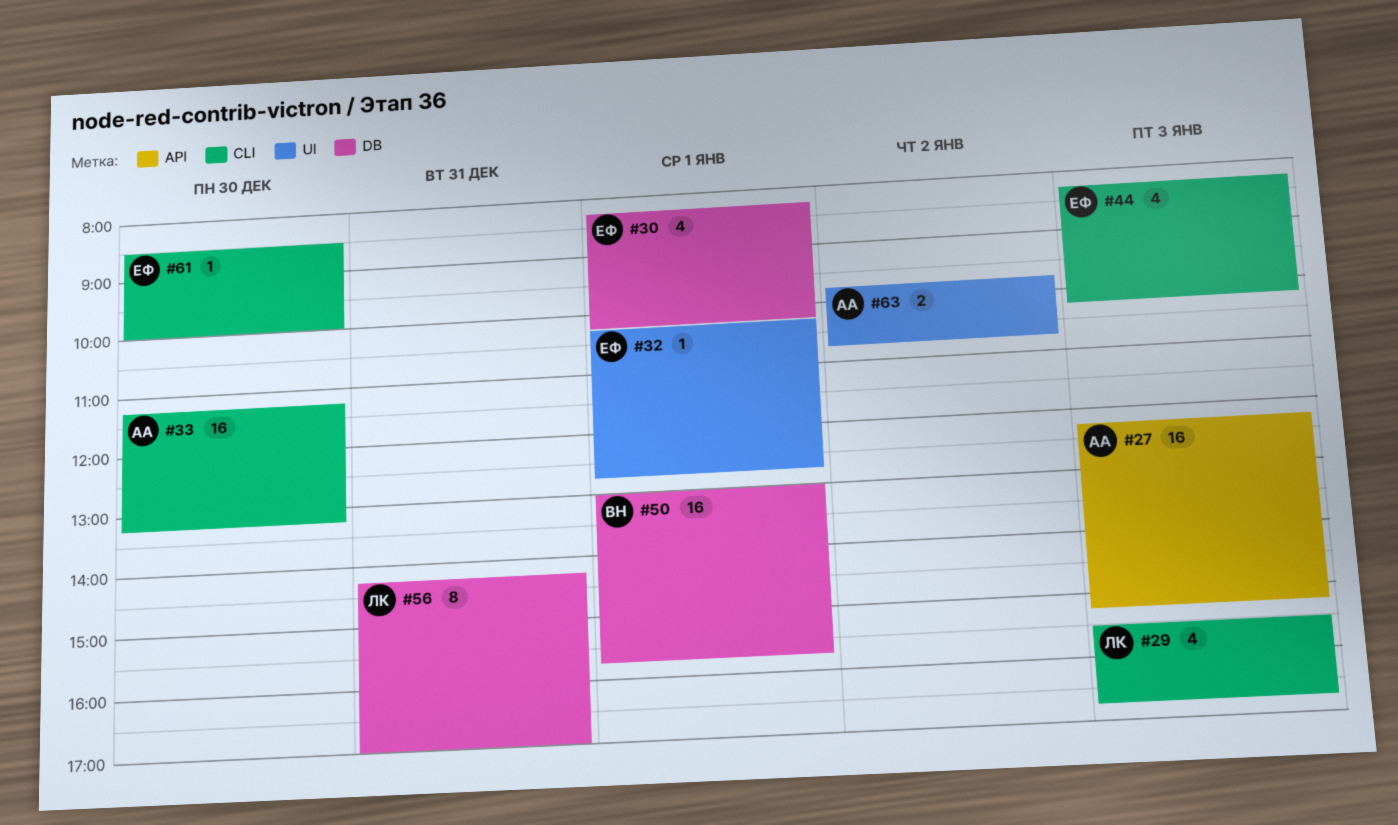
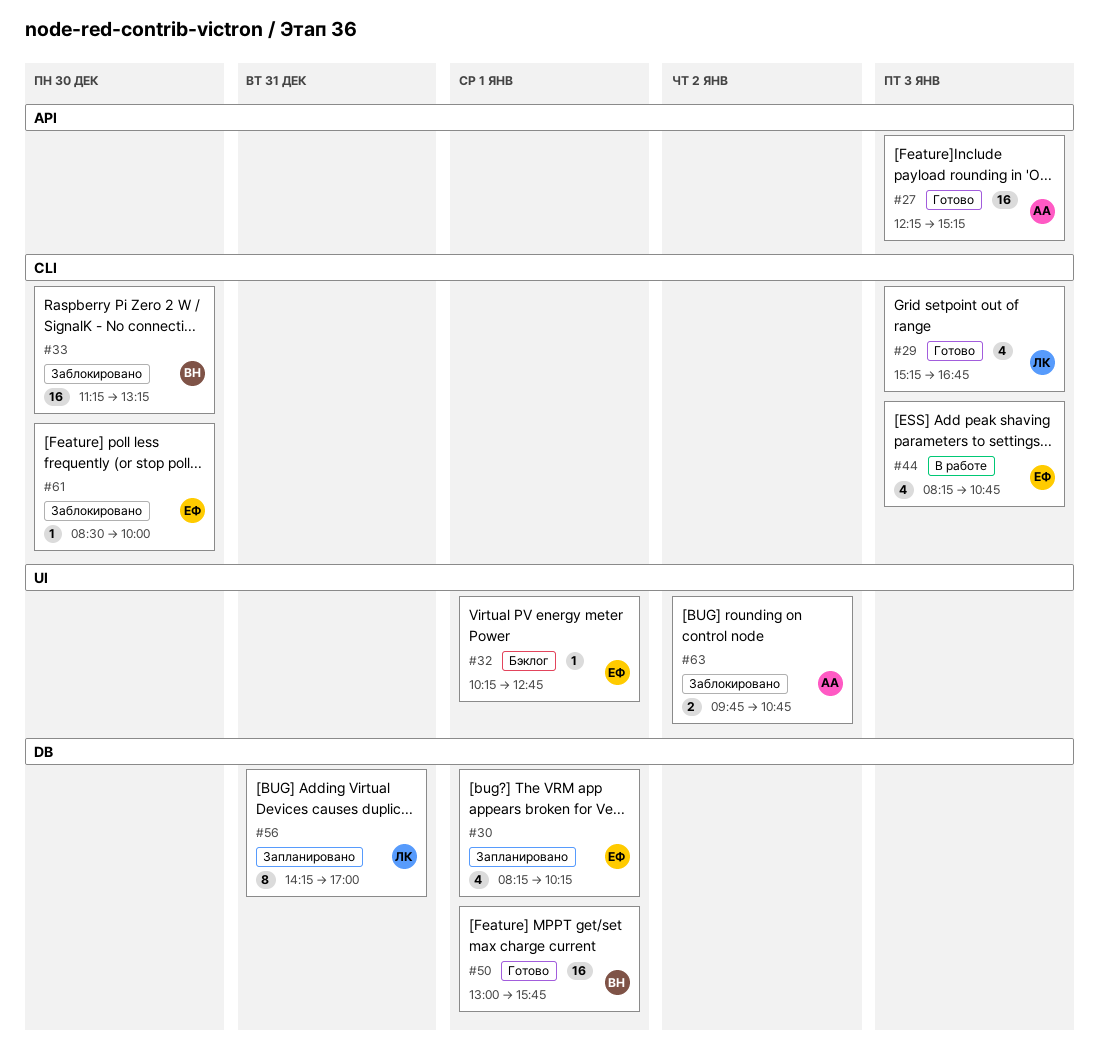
#29, begins: 15:30 -> 15:15
#33, owner: АА -> ВН
#44, ends: 10:15 -> 10:45

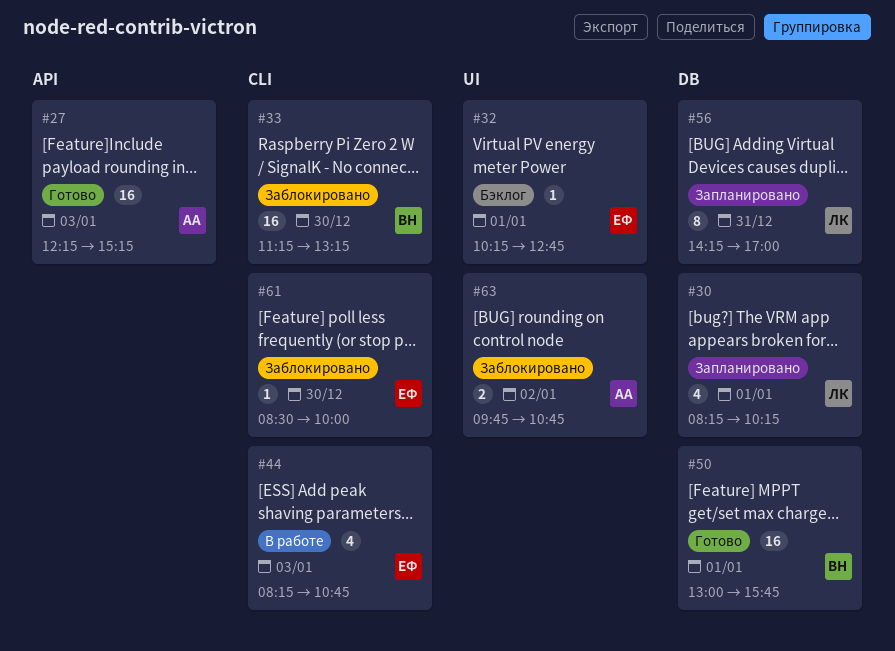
#29: present -> none
#30, owner: ЕФ -> ЛК

